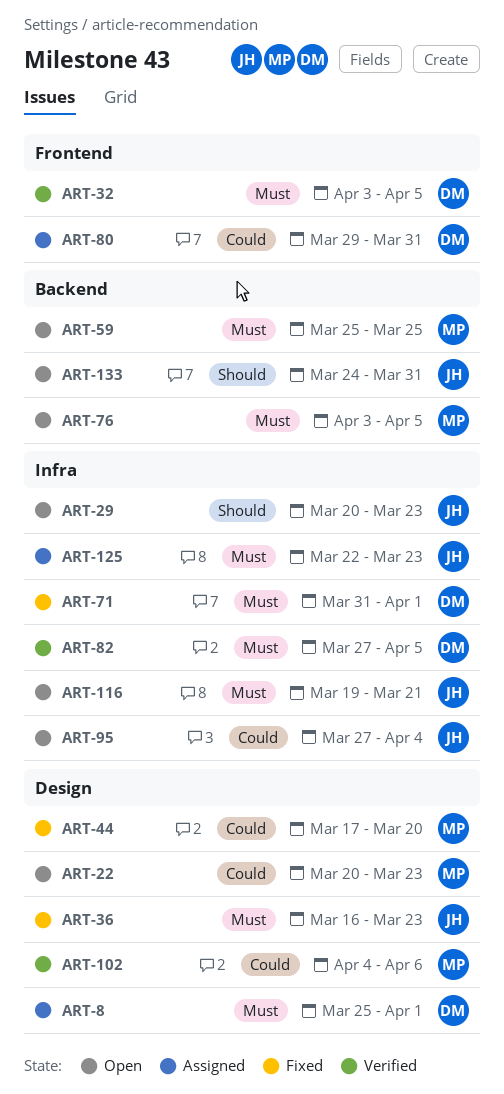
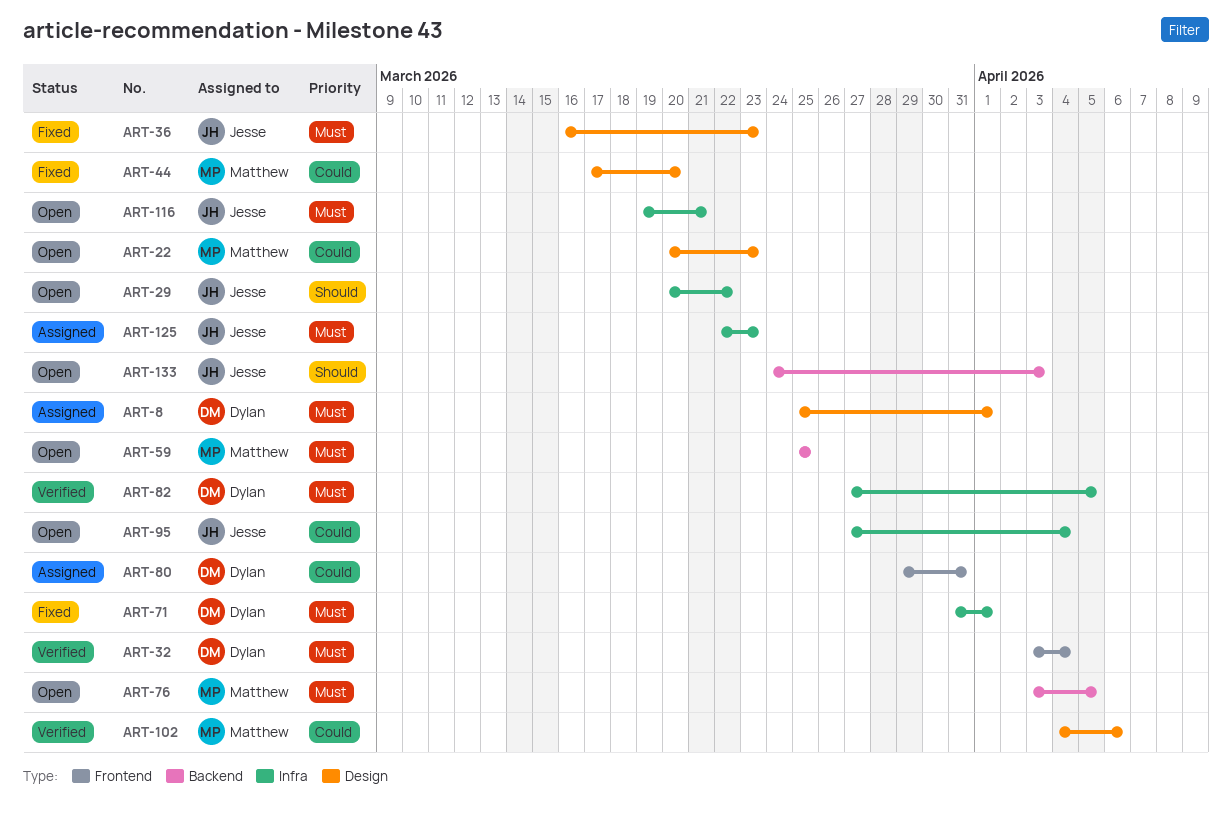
ART-29, due: Mar 23 -> Mar 22
ART-32, due: Apr 5 -> Apr 4
ART-133, due: Mar 31 -> Apr 3

